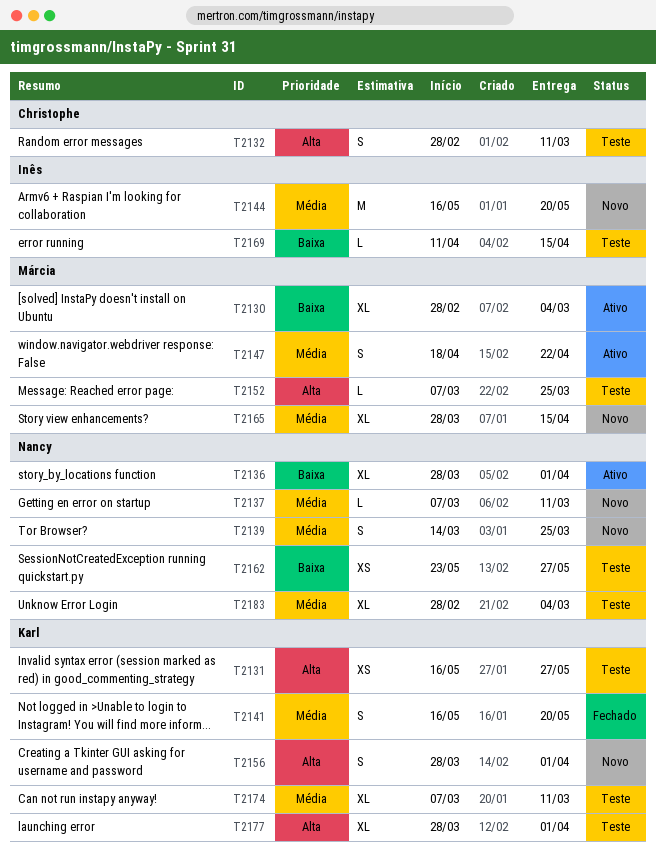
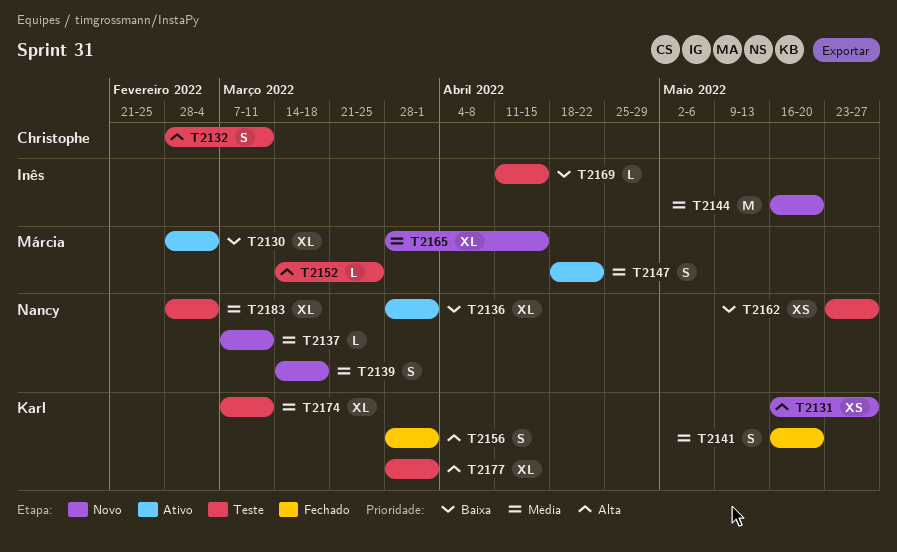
T2131, status: Teste -> Novo
T2139, due: Mar 25 -> Mar 18
T2152, start: Mar 7 -> Mar 14
T2156, status: Novo -> Fechado

